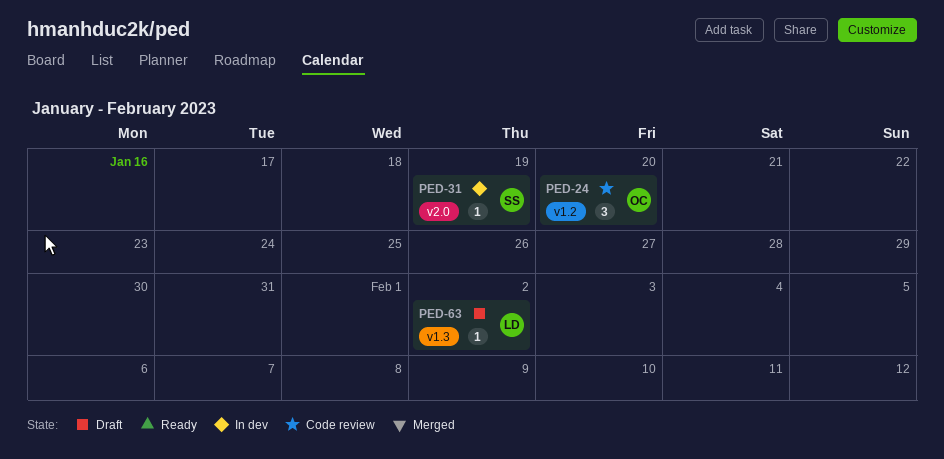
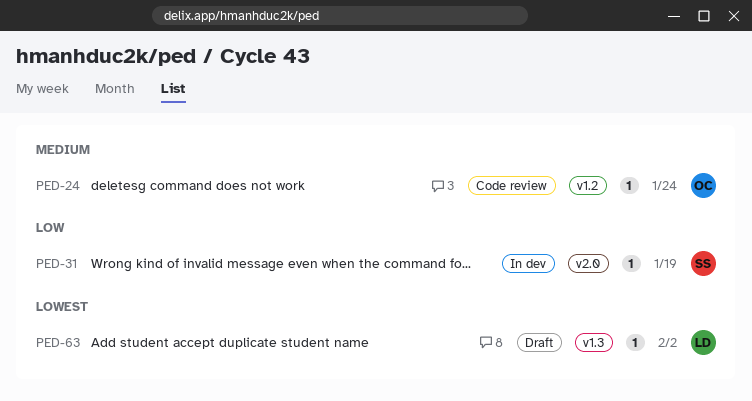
PED-24, estimate: 3 -> 1
PED-24, due: Jan 20 -> Jan 24

